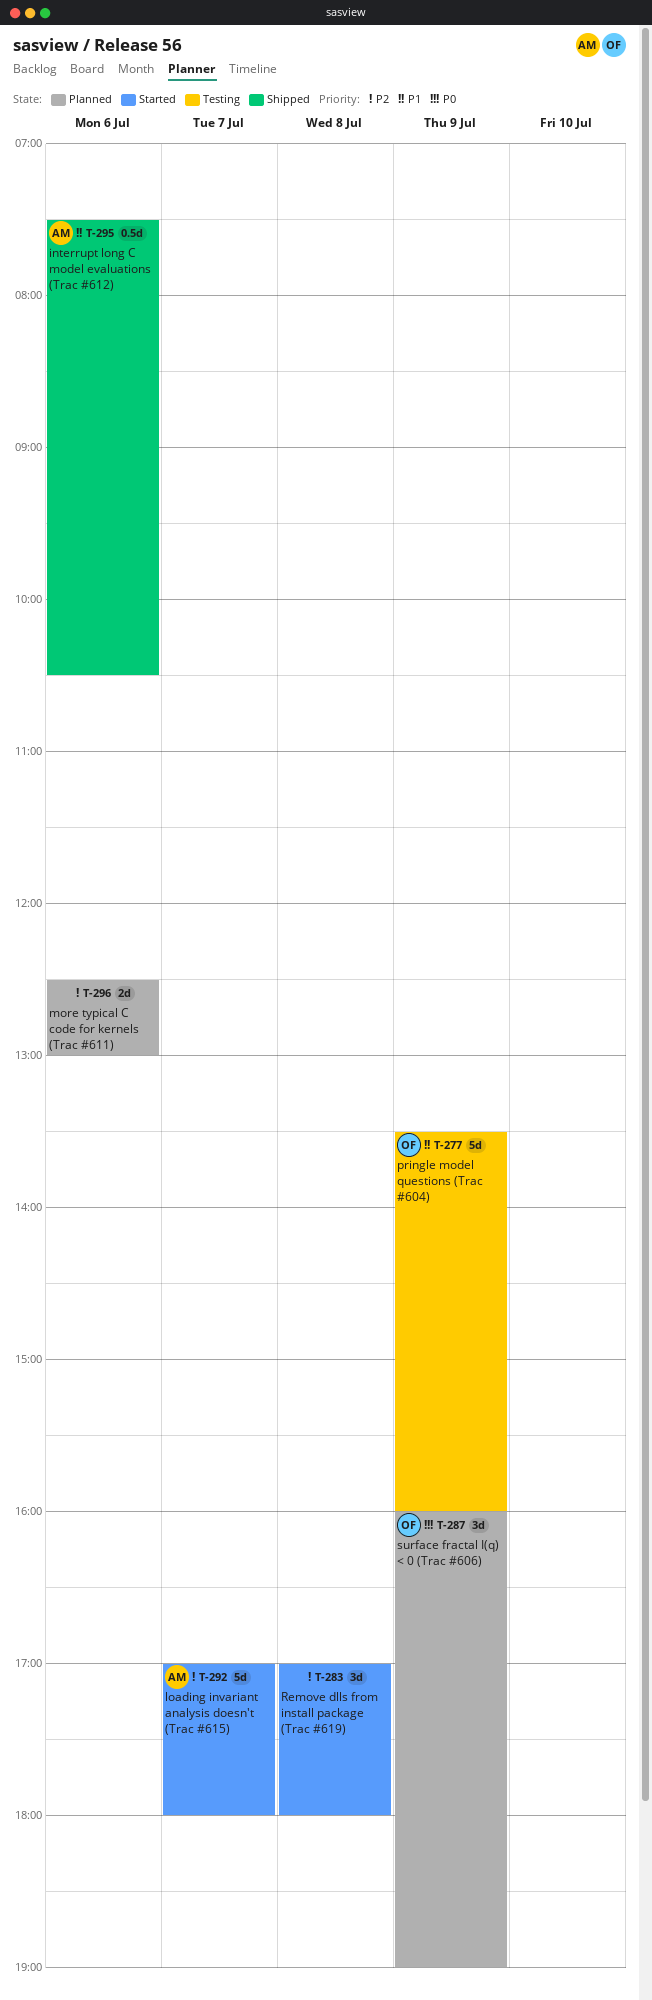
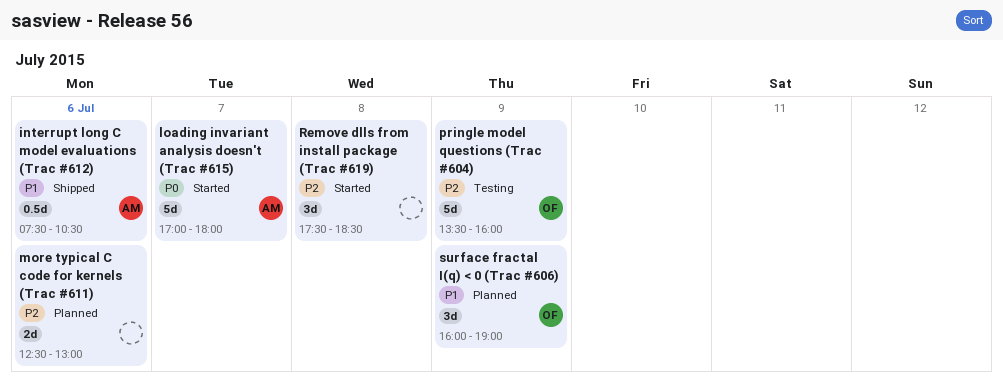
loading invariant analysis doesn't (Trac #615), priority: P2 -> P0
pringle model questions (Trac #604), priority: P1 -> P2
Remove dlls from install package (Trac #619), begins: 17:00 -> 17:30
Remove dlls from install package (Trac #619), ends: 18:00 -> 18:30
surface fractal I(q) < 0 (Trac #606), priority: P0 -> P1

